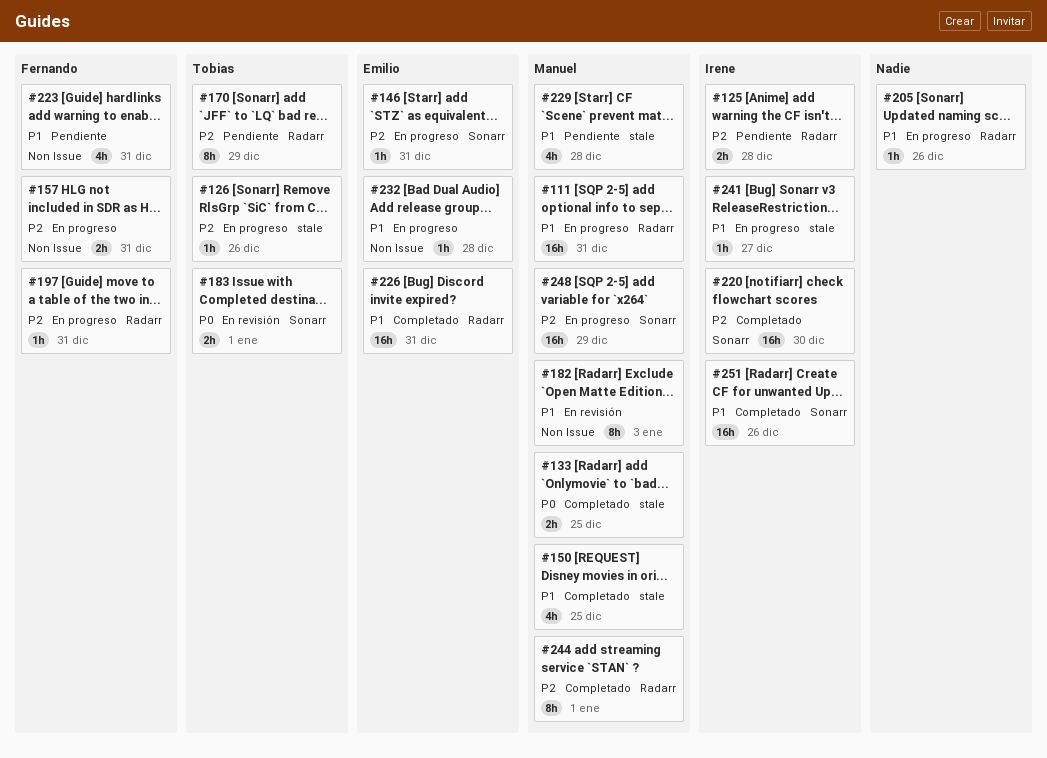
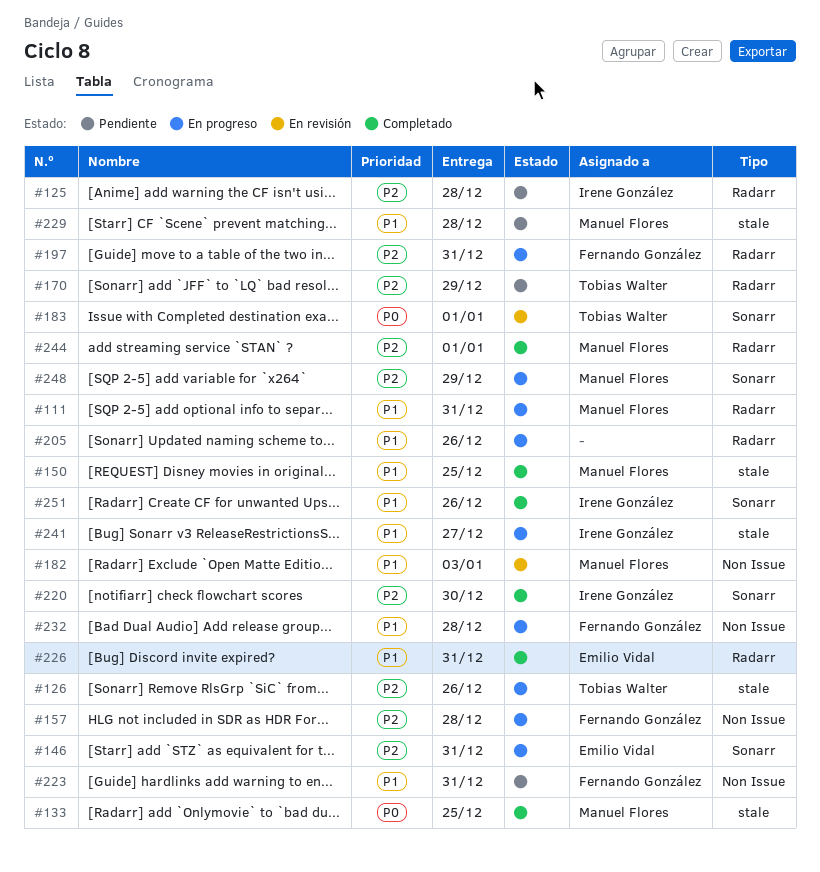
#157, due: Dec 31 -> Dec 28
#232, owner: Emilio Vidal -> Fernando González

